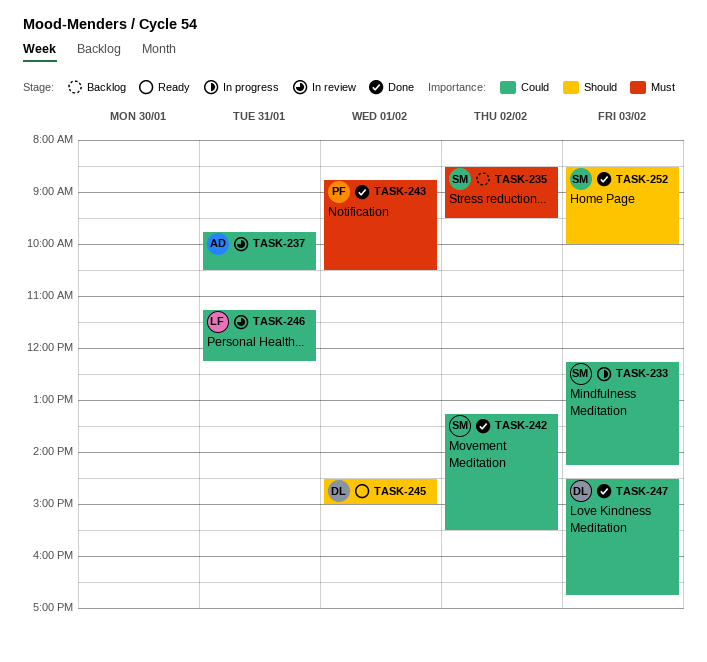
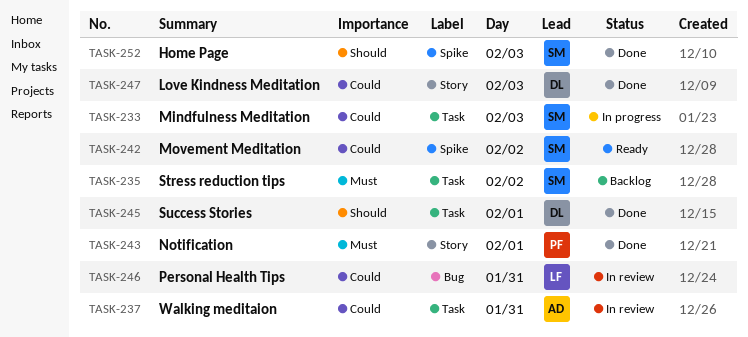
TASK-242, status: Done -> Ready
TASK-245, status: Ready -> Done

